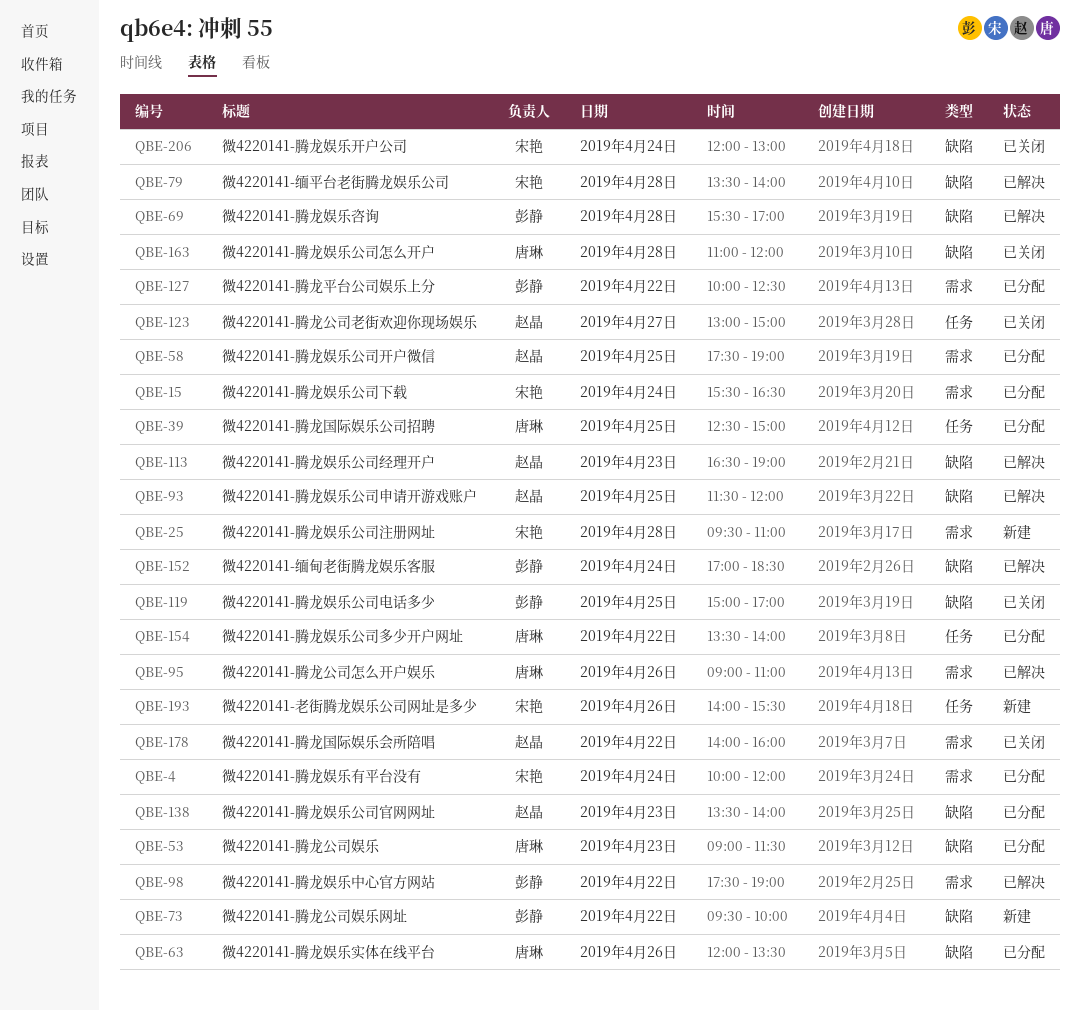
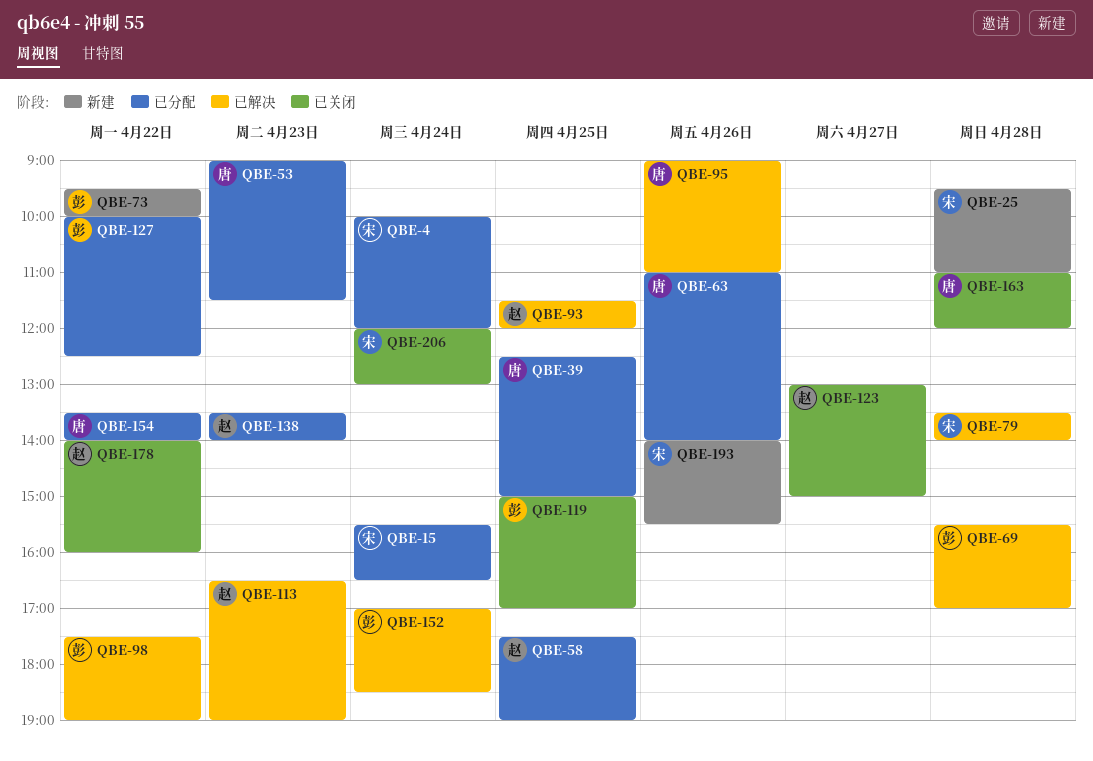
QBE-63, begins: 12:00 -> 11:00
QBE-63, ends: 13:30 -> 14:00

